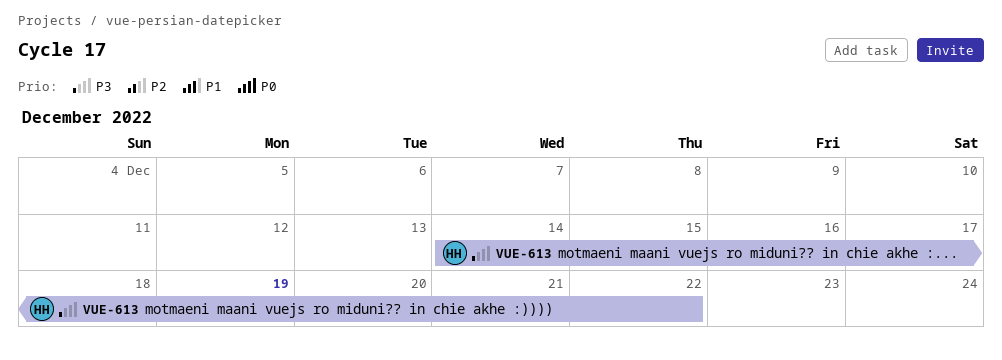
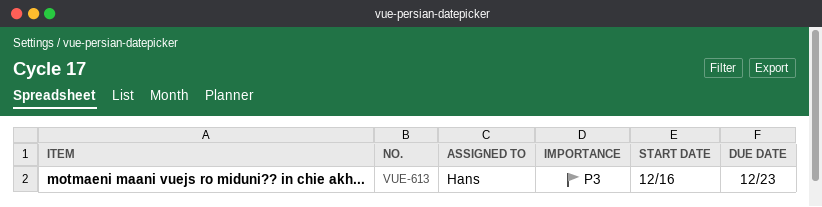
VUE-613, start: Dec 14 -> Dec 16
VUE-613, due: Dec 22 -> Dec 23

